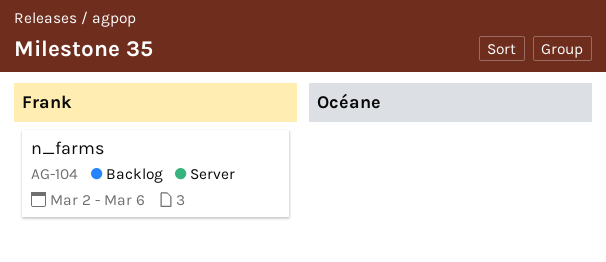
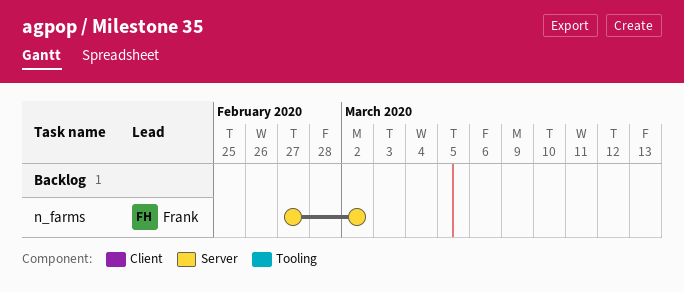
n_farms, start: Mar 2 -> Feb 27
n_farms, due: Mar 6 -> Mar 2

